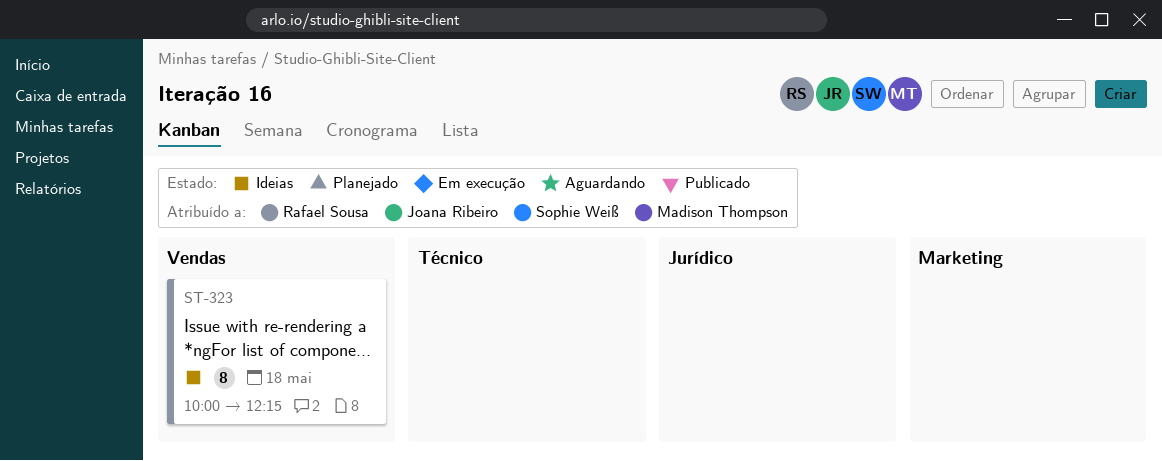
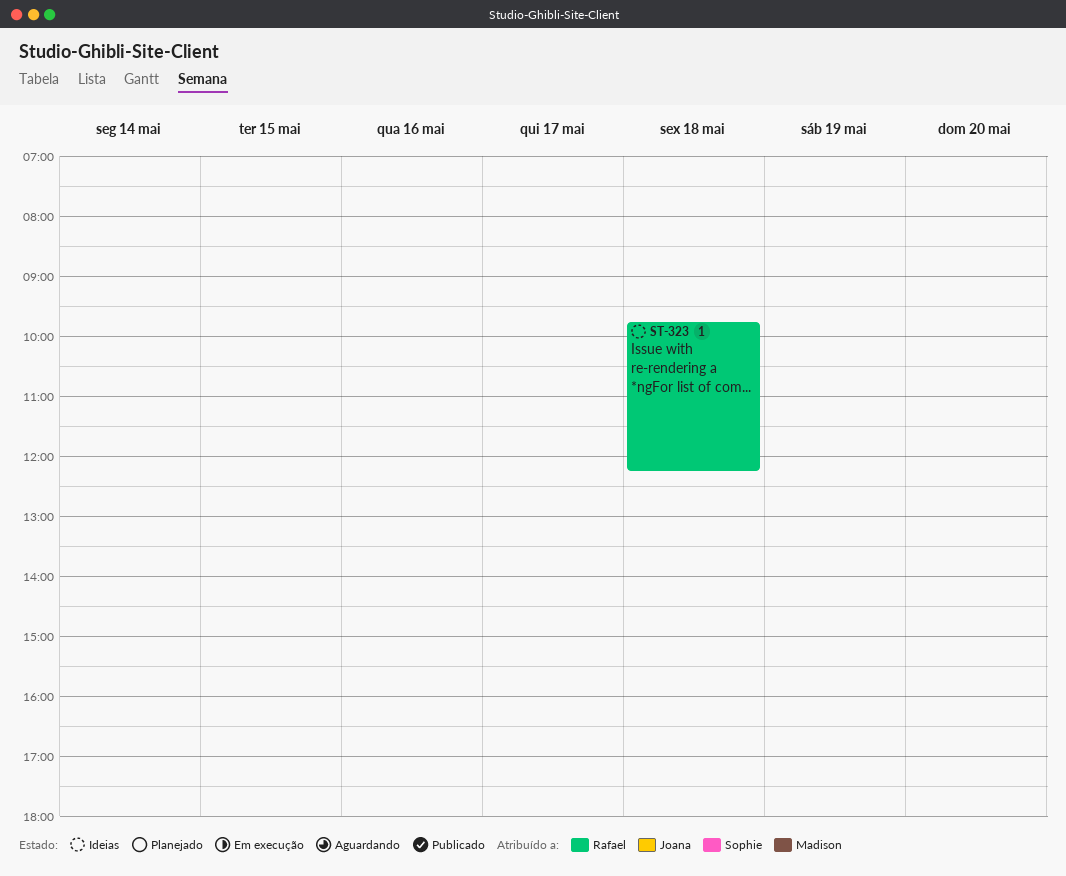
ST-323, estimate: 8 -> 1
ST-323, begins: 10:00 -> 09:45

